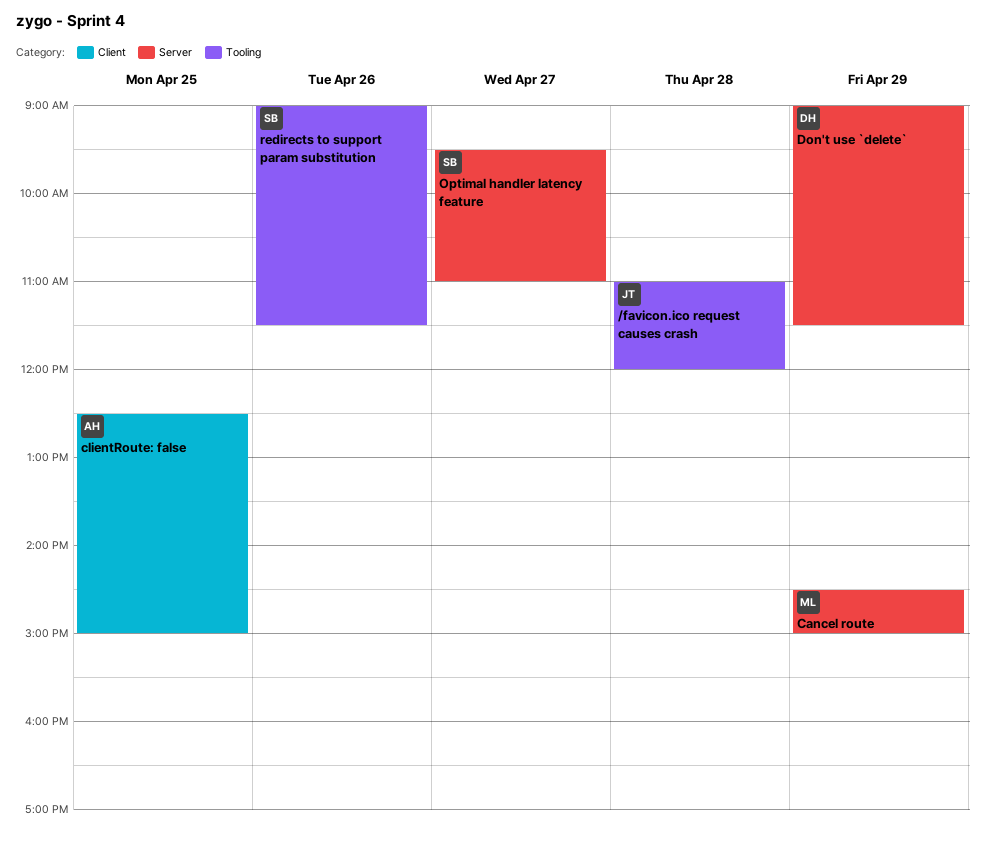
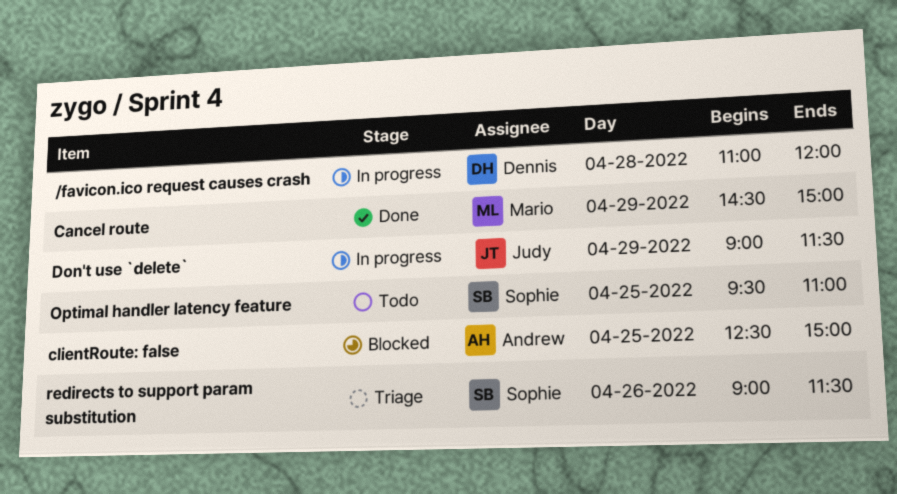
/favicon.ico request causes crash, owner: Judy -> Dennis
Don't use `delete`, owner: Dennis -> Judy
Optimal handler latency feature, day: Apr 27 -> Apr 25

